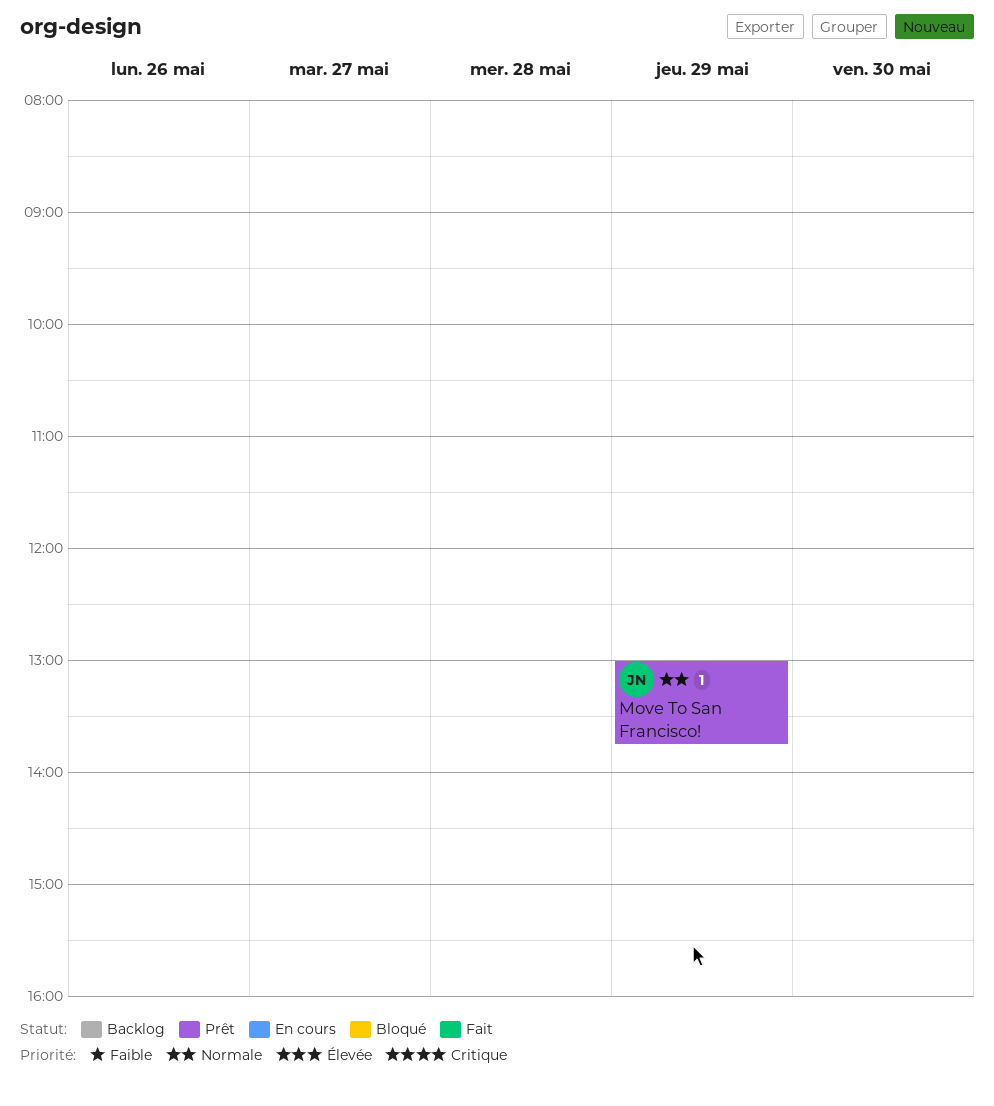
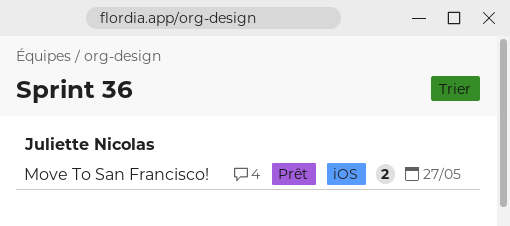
Move To San Francisco!, estimate: 1 -> 2
Move To San Francisco!, day: May 29 -> May 27

